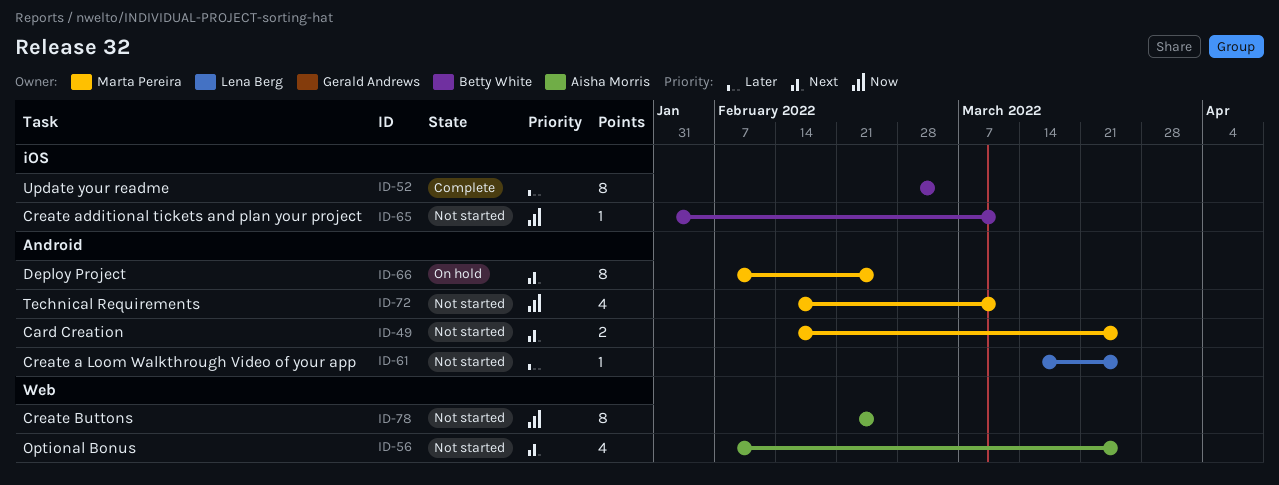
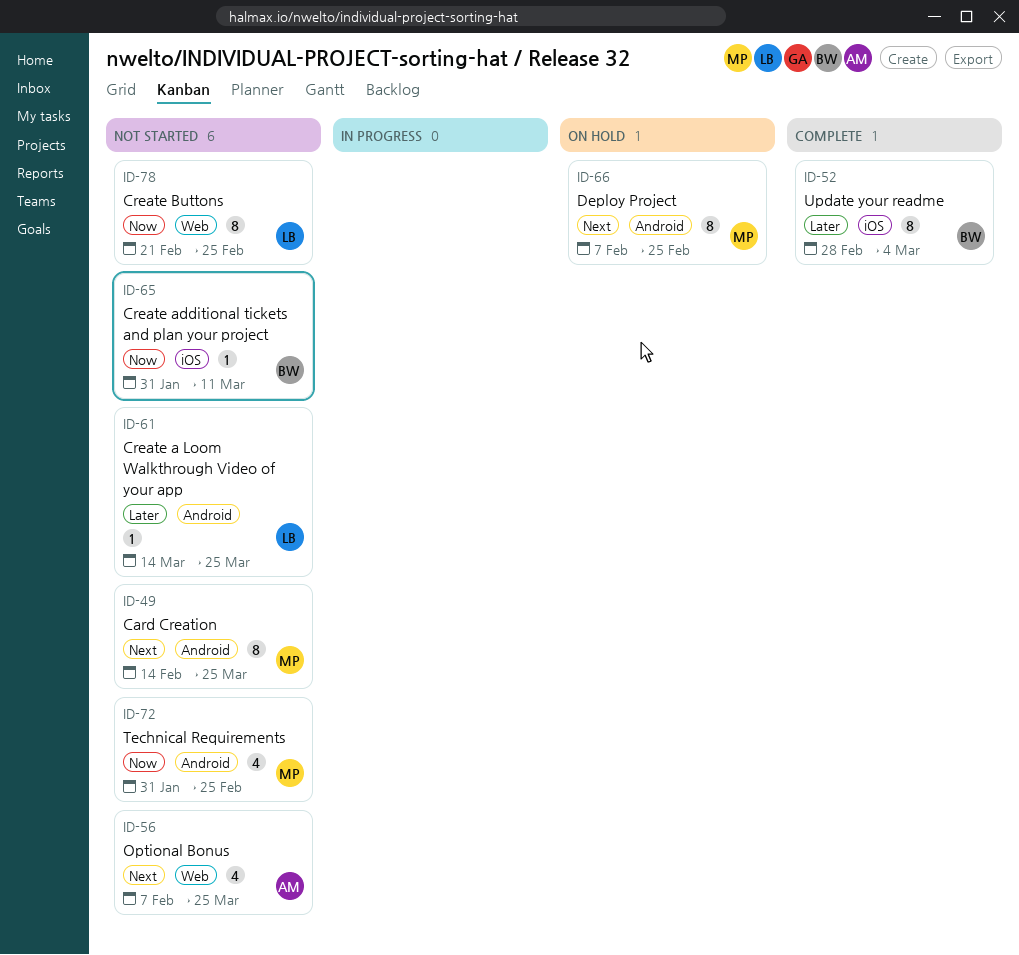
ID-49, estimate: 2 -> 8
ID-72, start: Feb 14 -> Jan 31
ID-72, due: Mar 11 -> Feb 25
ID-78, owner: Aisha Morris -> Lena Berg

